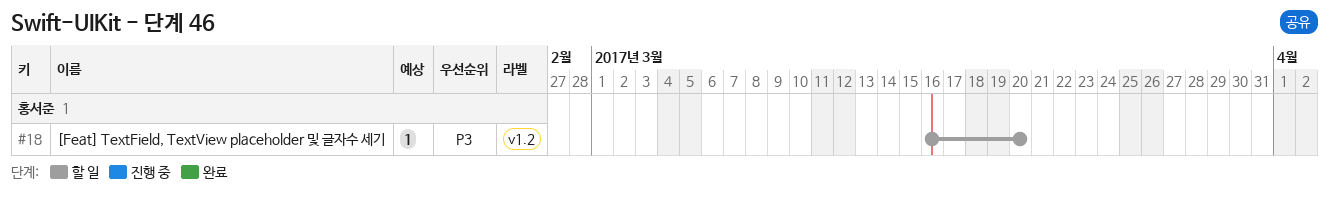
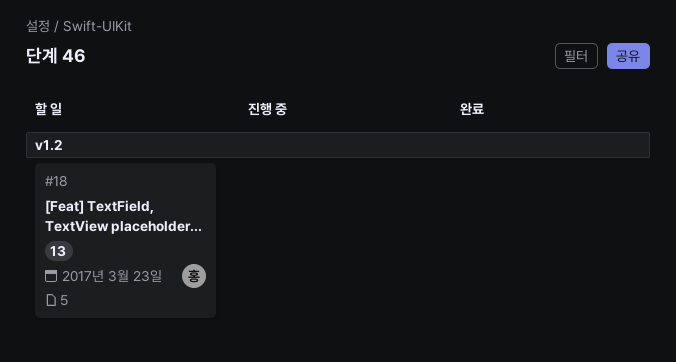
#18, estimate: 1 -> 13
#18, due: Mar 20 -> Mar 23

